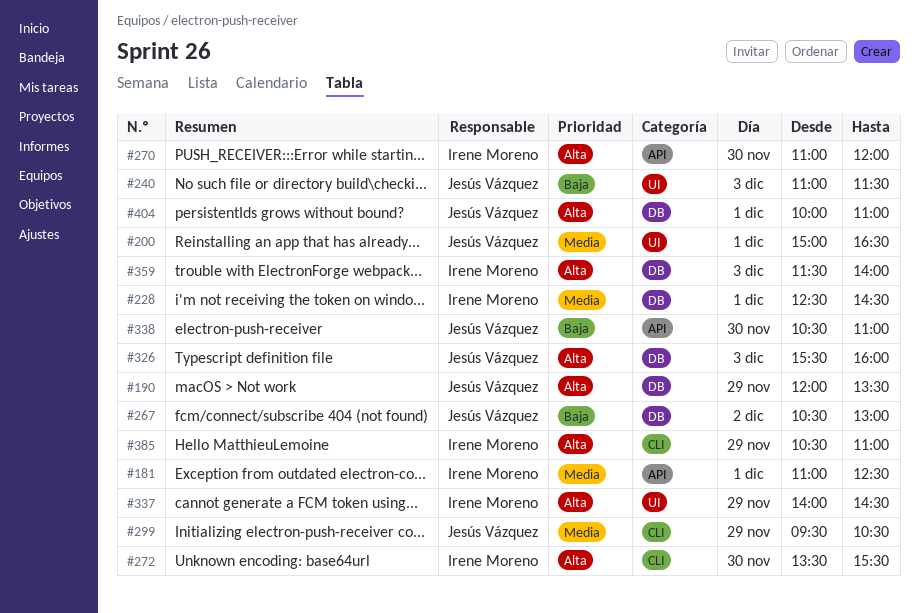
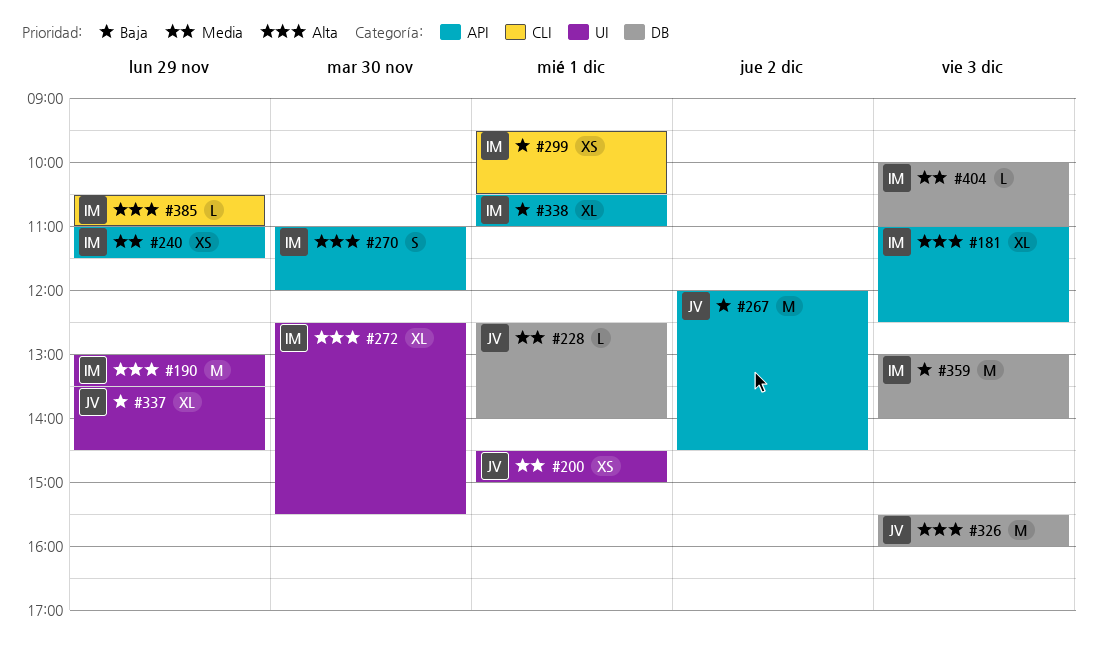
#181, priority: Media -> Alta
#181, day: Dec 1 -> Dec 3
#190, owner: Jesús Vázquez -> Irene Moreno
#190, label: DB -> UI
#190, begins: 12:00 -> 13:00
#200, begins: 15:00 -> 14:30
#200, ends: 16:30 -> 15:00
#228, owner: Irene Moreno -> Jesús Vázquez
#228, ends: 14:30 -> 14:00
#240, owner: Jesús Vázquez -> Irene Moreno
#240, priority: Baja -> Media
#240, label: UI -> API
#240, day: Dec 3 -> Nov 29
#267, label: DB -> API
#267, begins: 10:30 -> 12:00
#267, ends: 13:00 -> 14:30
#272, label: CLI -> UI
#272, begins: 13:30 -> 12:30
#299, owner: Jesús Vázquez -> Irene Moreno
#299, priority: Media -> Baja
#299, day: Nov 29 -> Dec 1
#337, owner: Irene Moreno -> Jesús Vázquez
#337, priority: Alta -> Baja
#337, begins: 14:00 -> 13:30
#338, owner: Jesús Vázquez -> Irene Moreno
#338, day: Nov 30 -> Dec 1
#359, priority: Alta -> Baja
#359, begins: 11:30 -> 13:00
#404, owner: Jesús Vázquez -> Irene Moreno
#404, priority: Alta -> Media
#404, day: Dec 1 -> Dec 3

